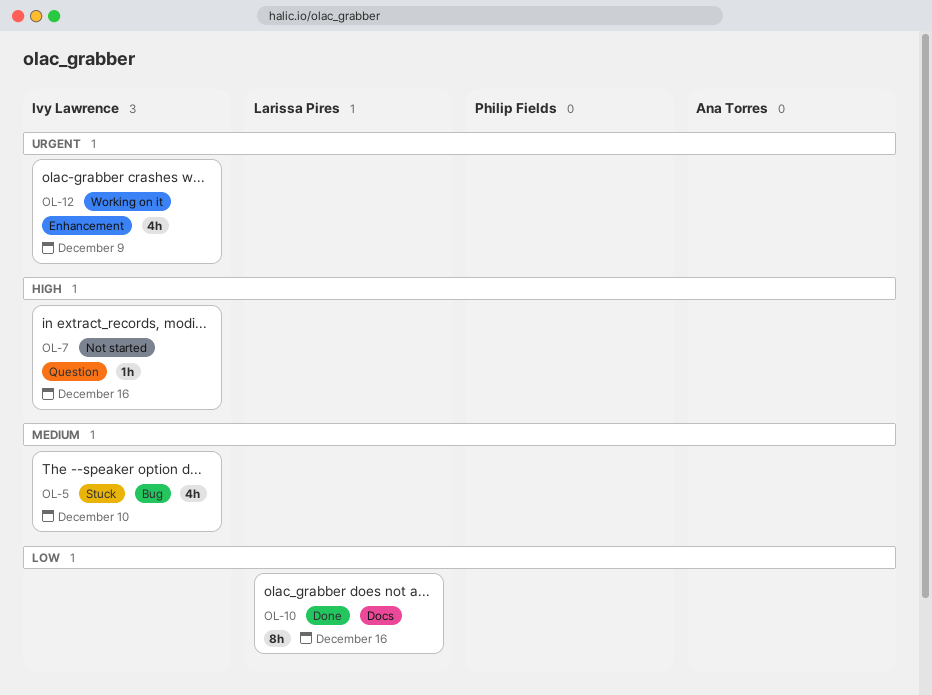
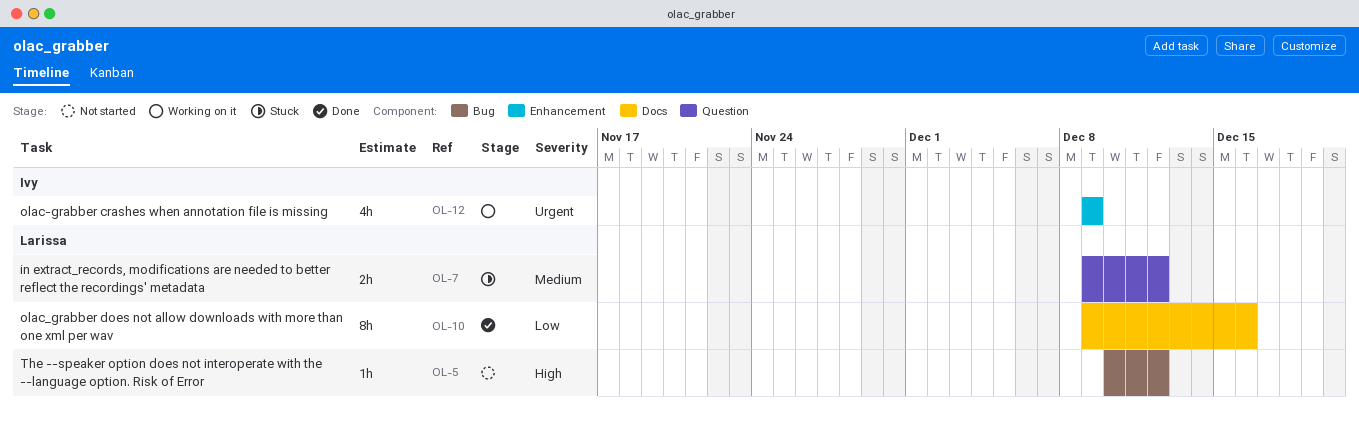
OL-5, status: Stuck -> Not started
OL-5, owner: Ivy Lawrence -> Larissa Pires
OL-5, priority: Medium -> High
OL-5, estimate: 4h -> 1h
OL-5, due: Dec 10 -> Dec 12
OL-7, status: Not started -> Stuck
OL-7, owner: Ivy Lawrence -> Larissa Pires
OL-7, priority: High -> Medium
OL-7, estimate: 1h -> 2h
OL-7, due: Dec 16 -> Dec 12

